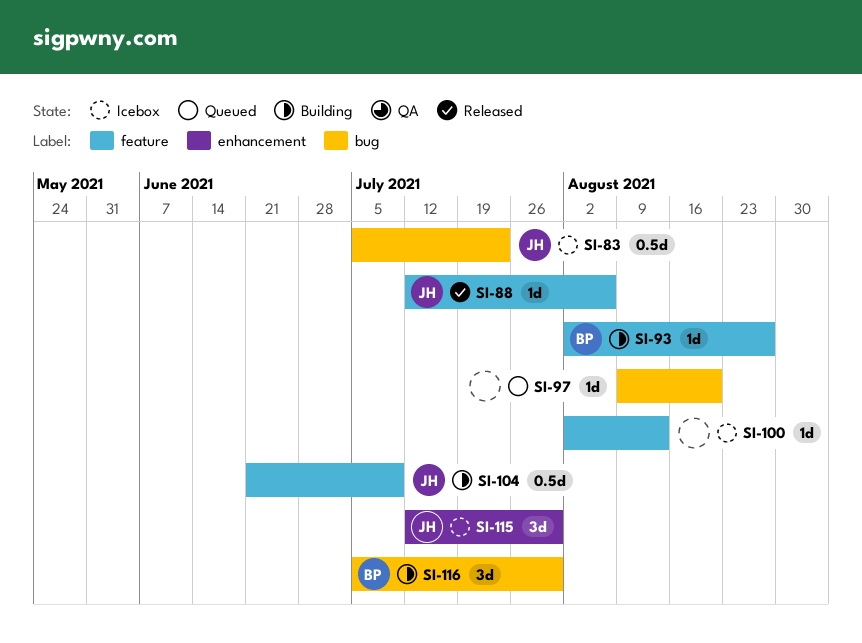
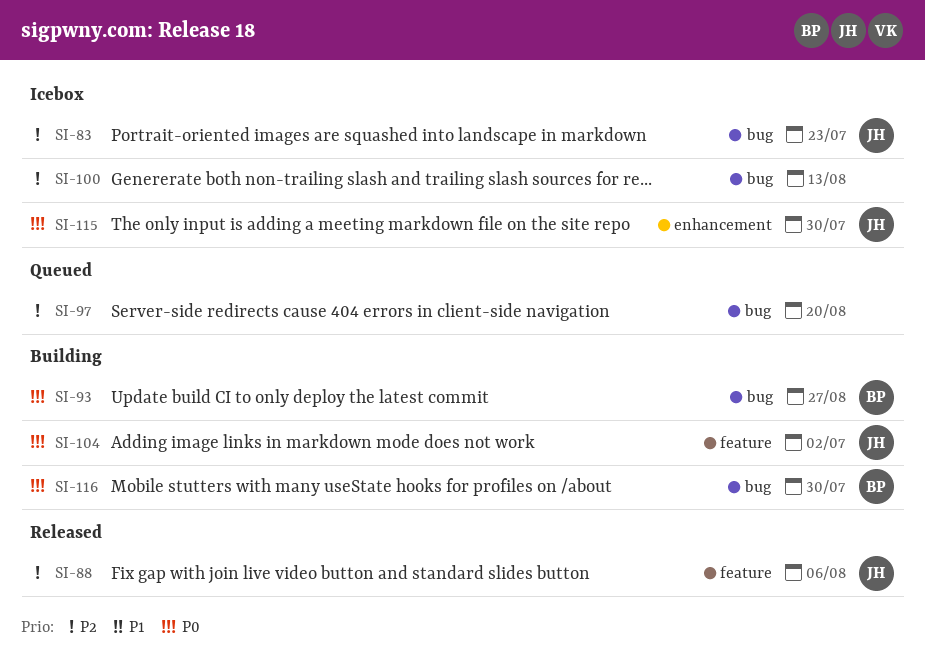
SI-93, label: feature -> bug
SI-100, label: feature -> bug
SI-104, due: Jul 9 -> Jul 2

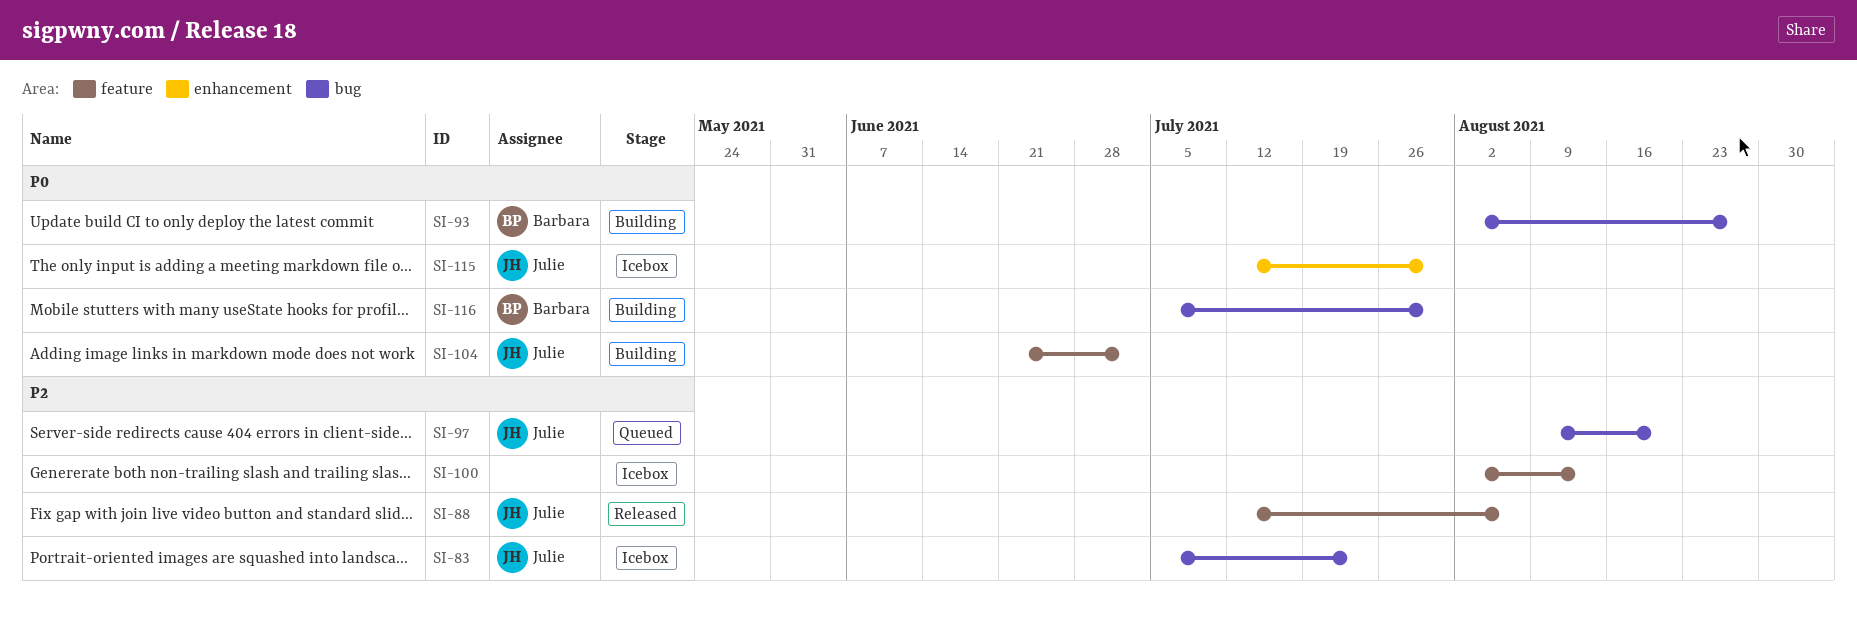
SI-97, owner: none -> Julie
SI-100, label: bug -> feature

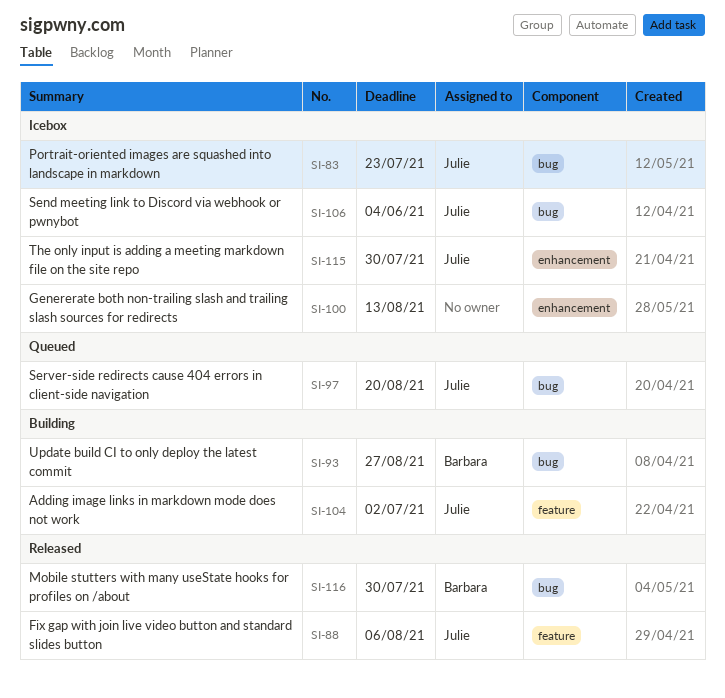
SI-100, label: feature -> enhancement
SI-106: none -> present
SI-116, status: Building -> Released

